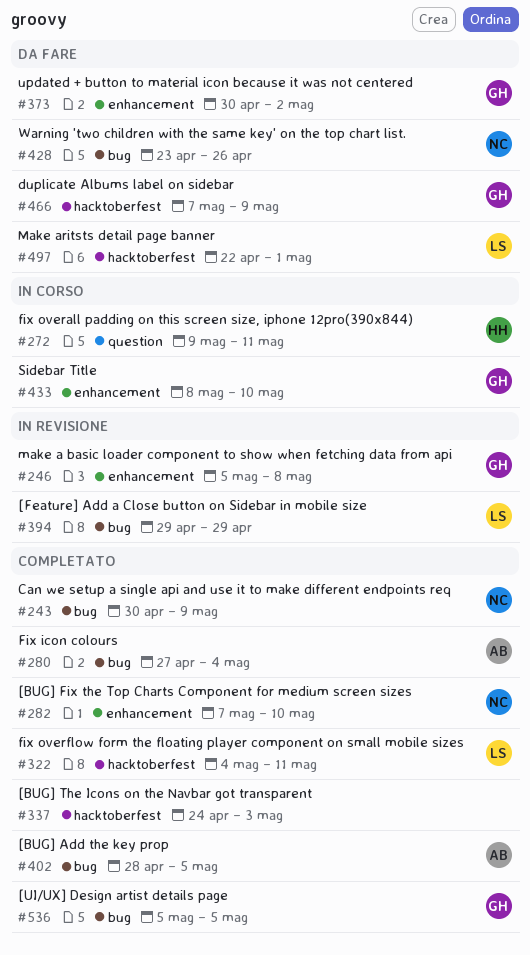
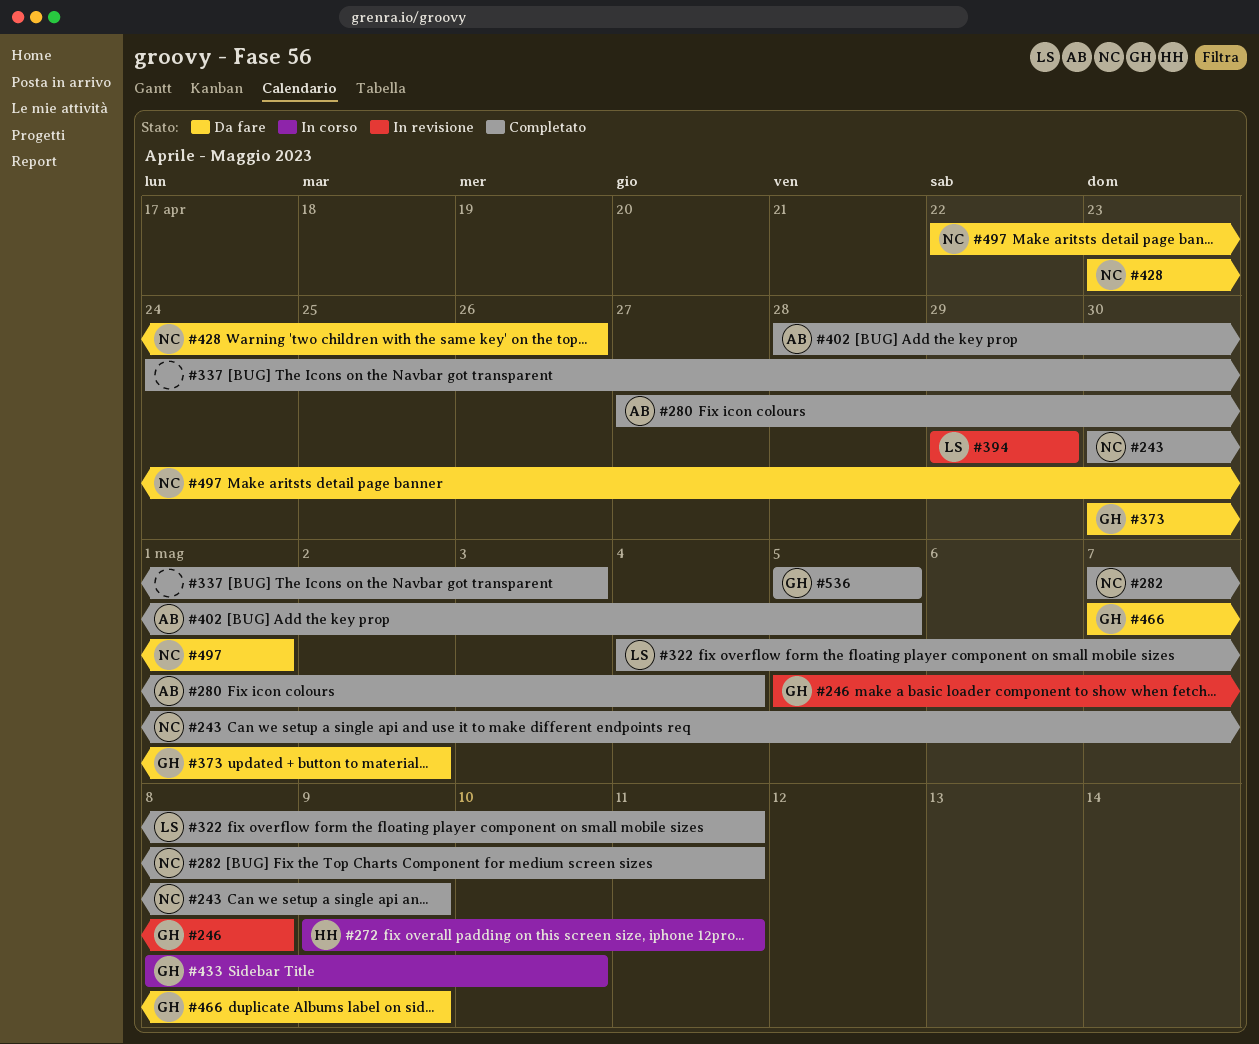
#282, due: May 10 -> May 11
#497, owner: LS -> NC

